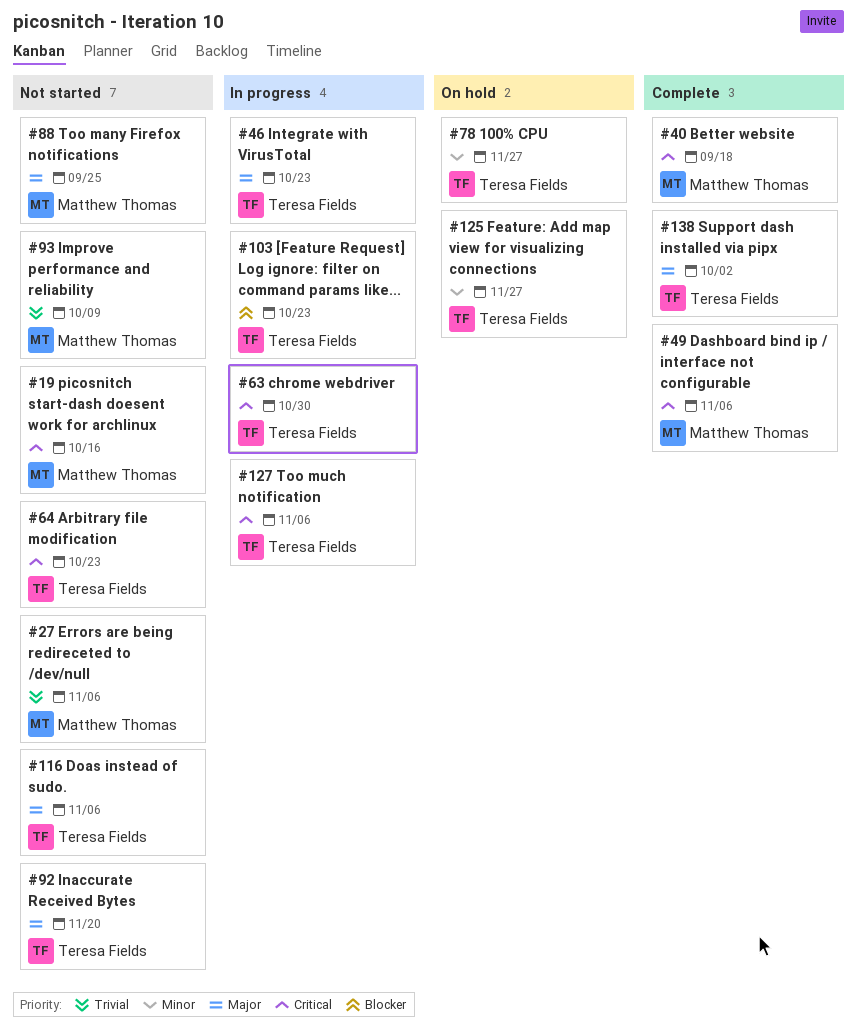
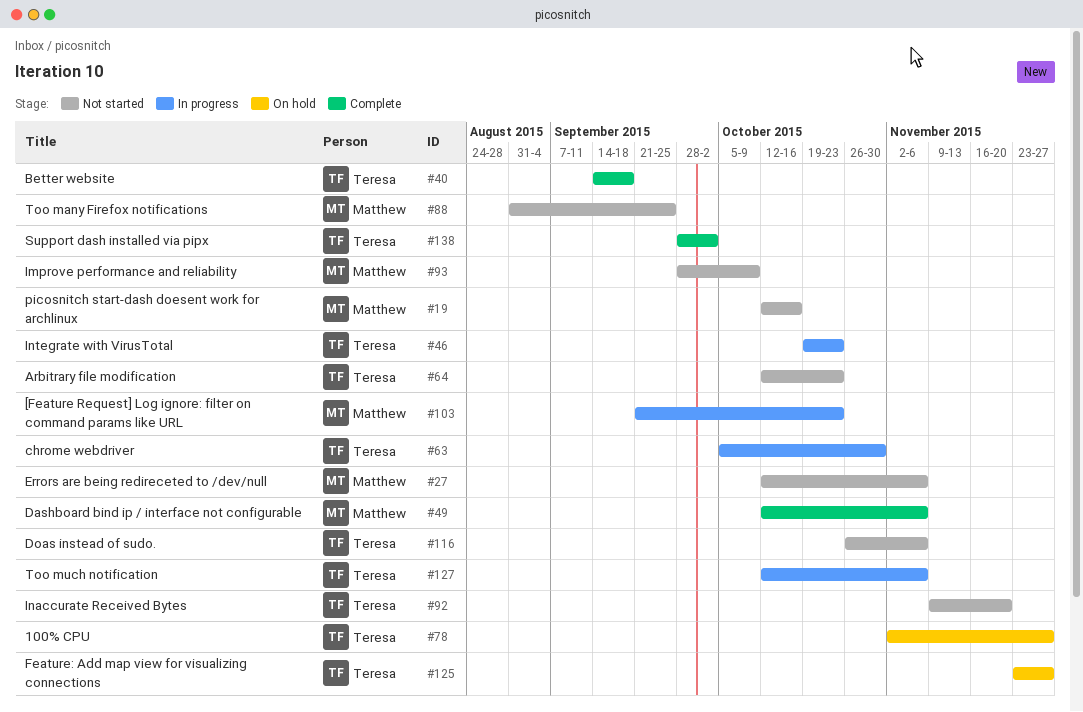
#40, owner: Matthew Thomas -> Teresa Fields
#103, owner: Teresa Fields -> Matthew Thomas

